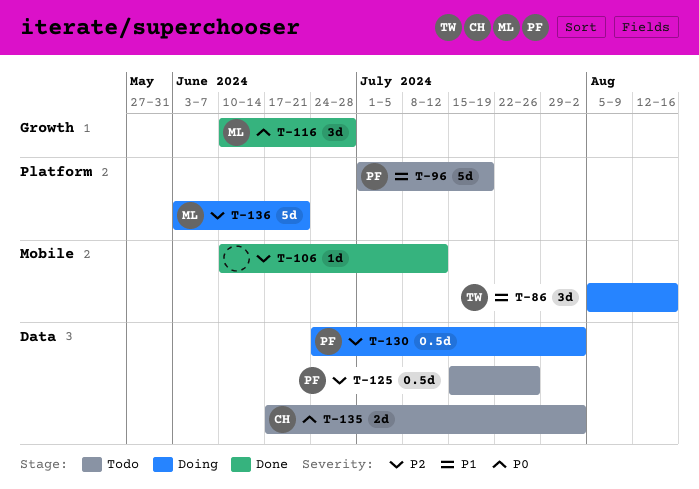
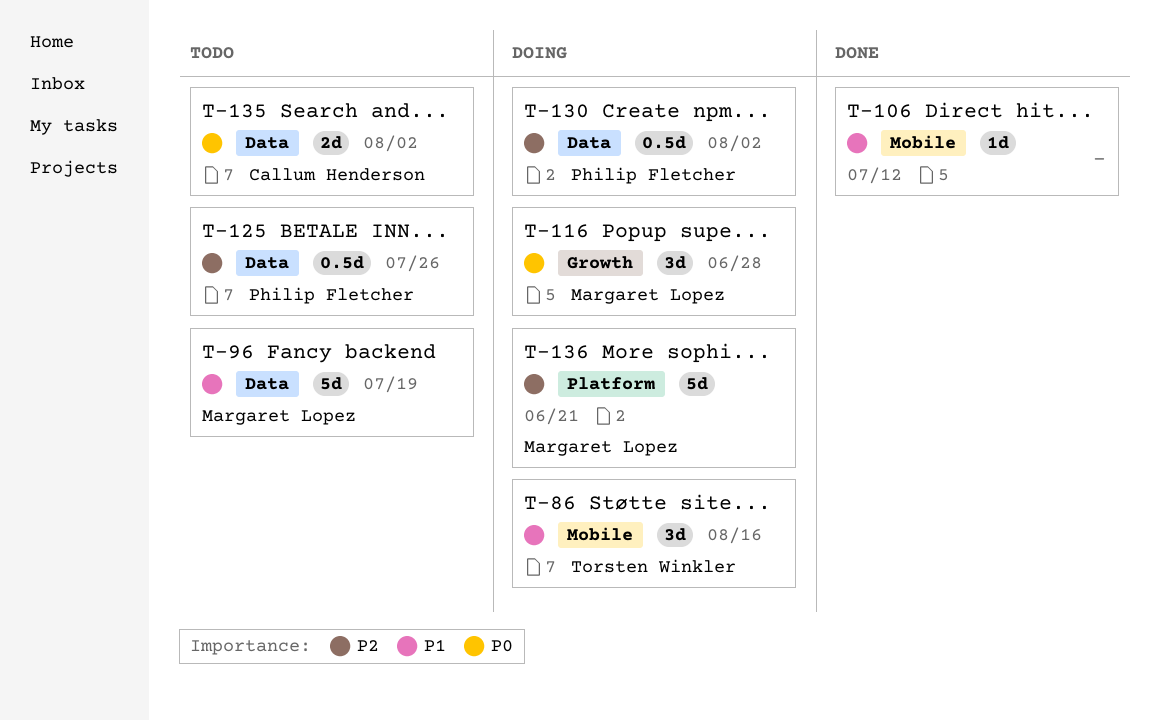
T-96, owner: Philip Fletcher -> Margaret Lopez
T-96, label: Platform -> Data
T-106, priority: P2 -> P1
T-116, status: Done -> Doing

